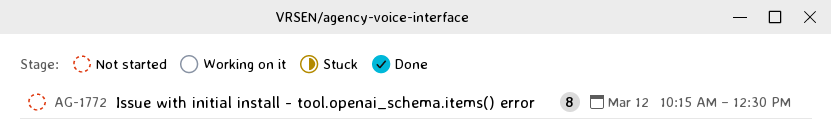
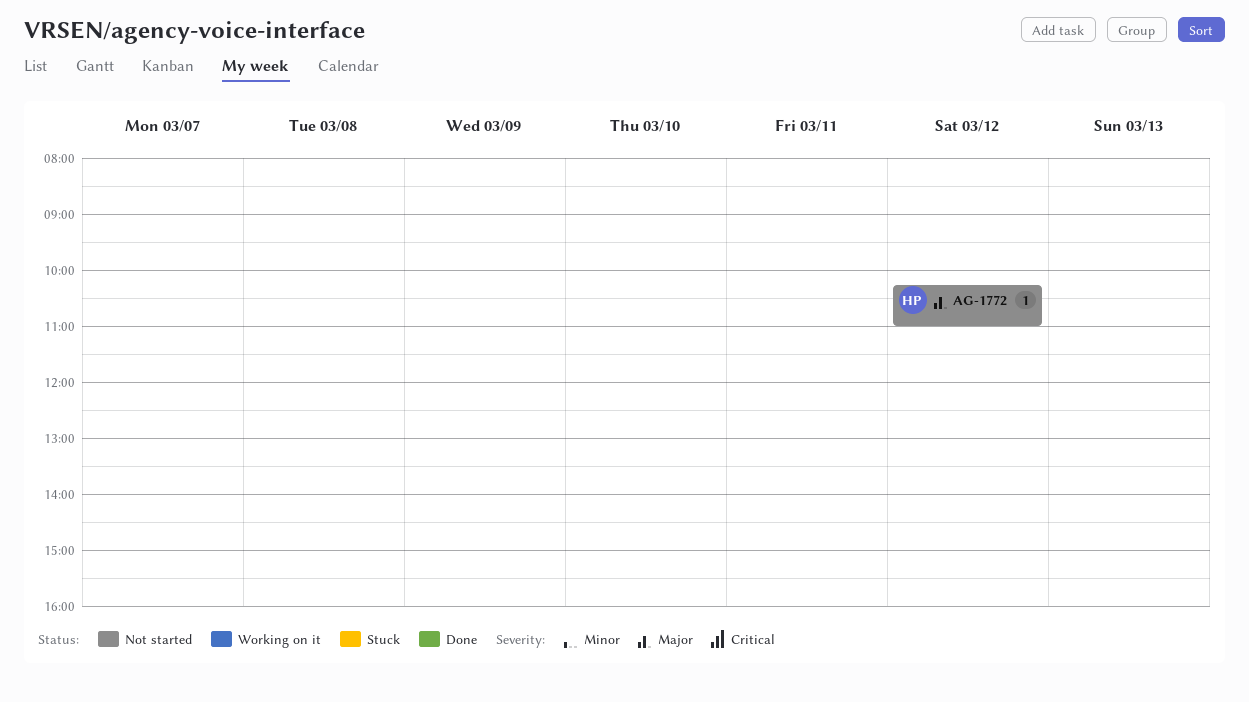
AG-1772, estimate: 8 -> 1
AG-1772, ends: 12:30 -> 11:00

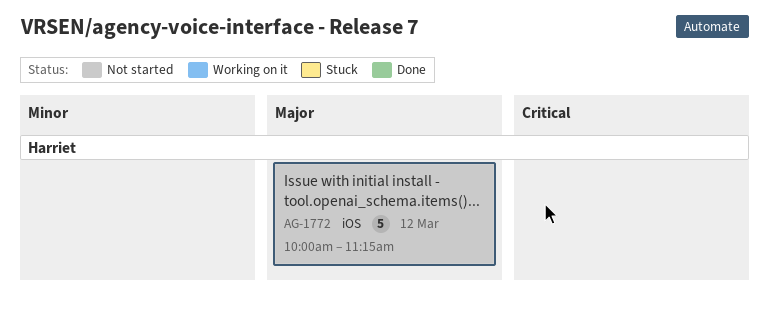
AG-1772, estimate: 1 -> 5
AG-1772, begins: 10:15 -> 10:00
AG-1772, ends: 11:00 -> 11:15

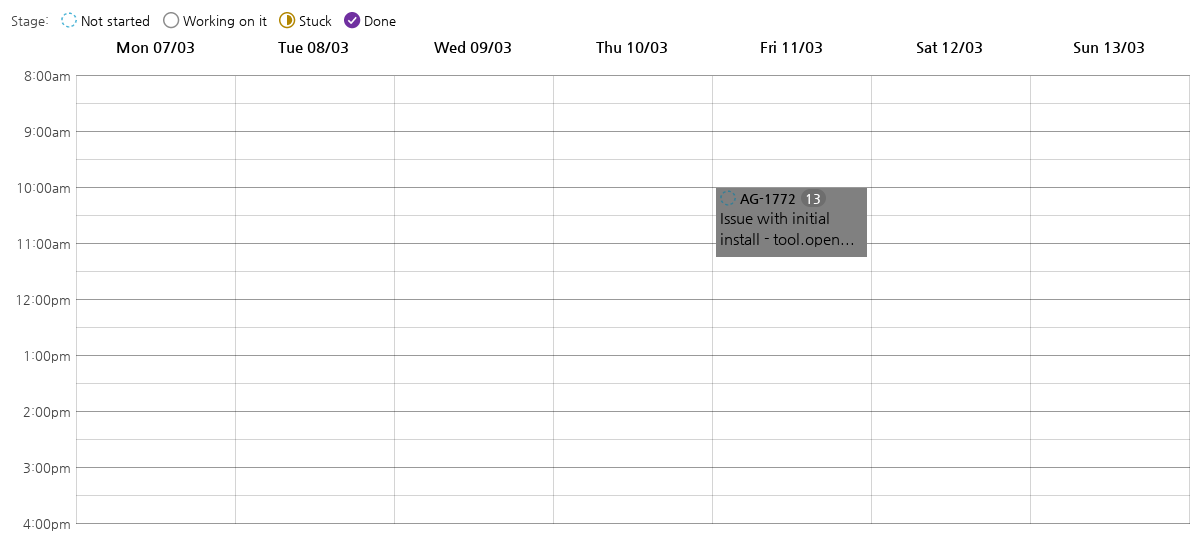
AG-1772, estimate: 5 -> 13
AG-1772, day: Mar 12 -> Mar 11

